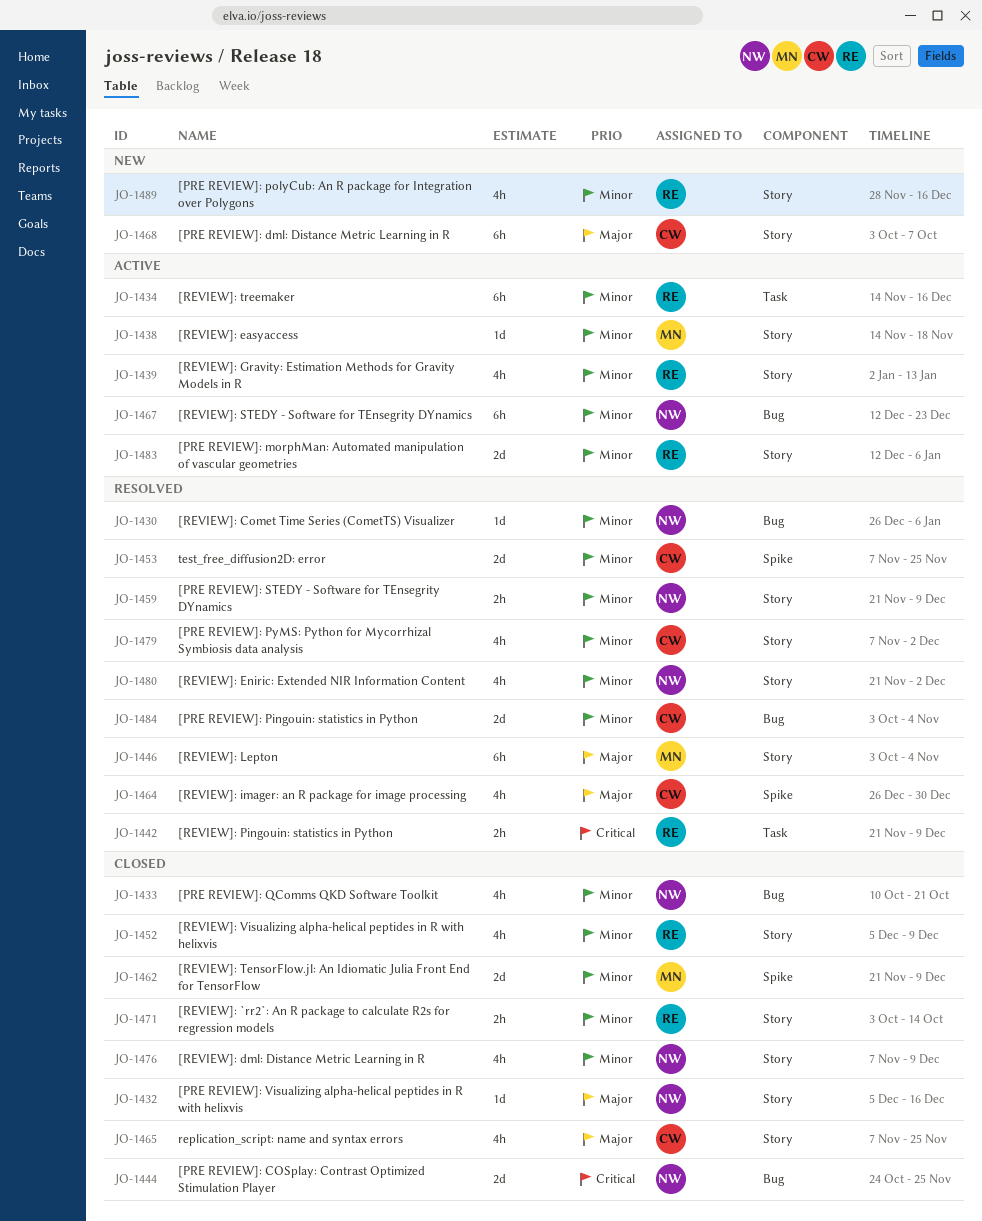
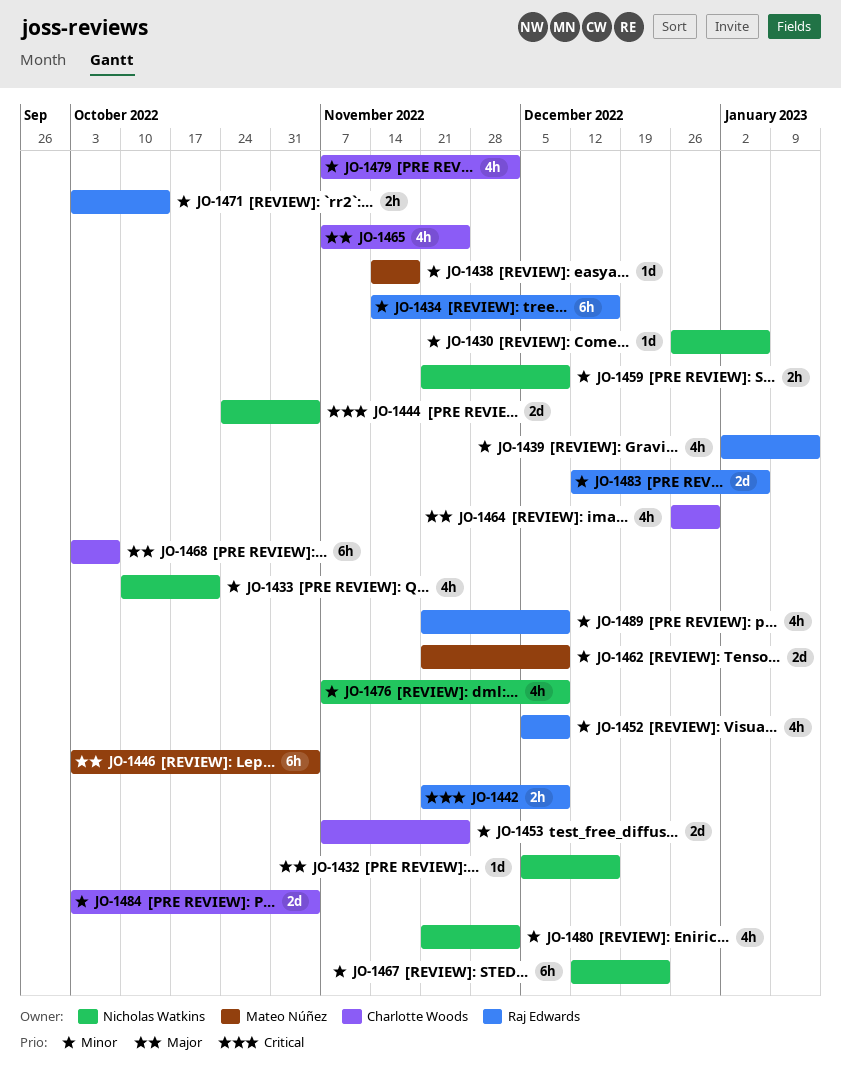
JO-1444, due: Nov 25 -> Nov 4
JO-1489, start: Nov 28 -> Nov 21
JO-1489, due: Dec 16 -> Dec 9

